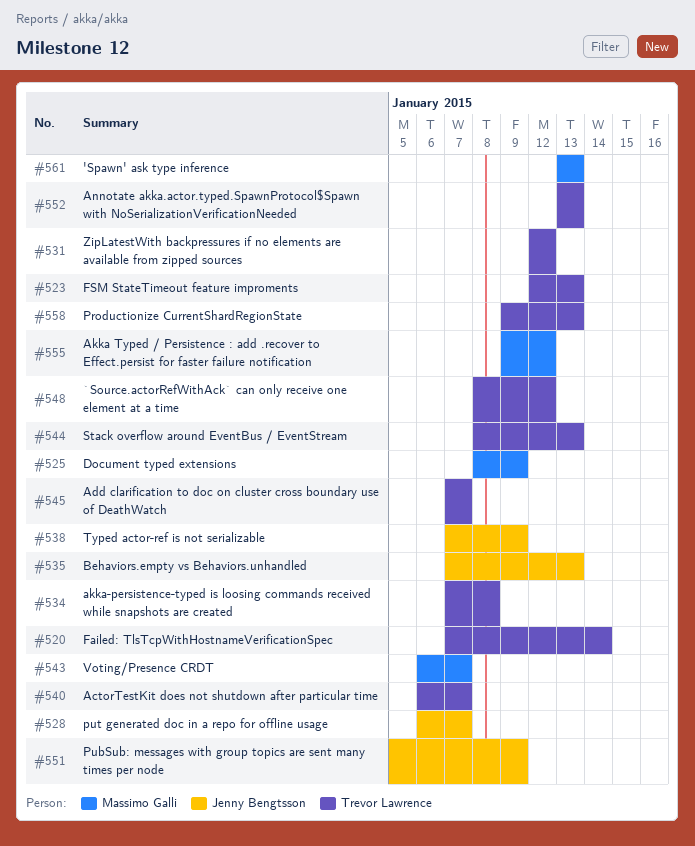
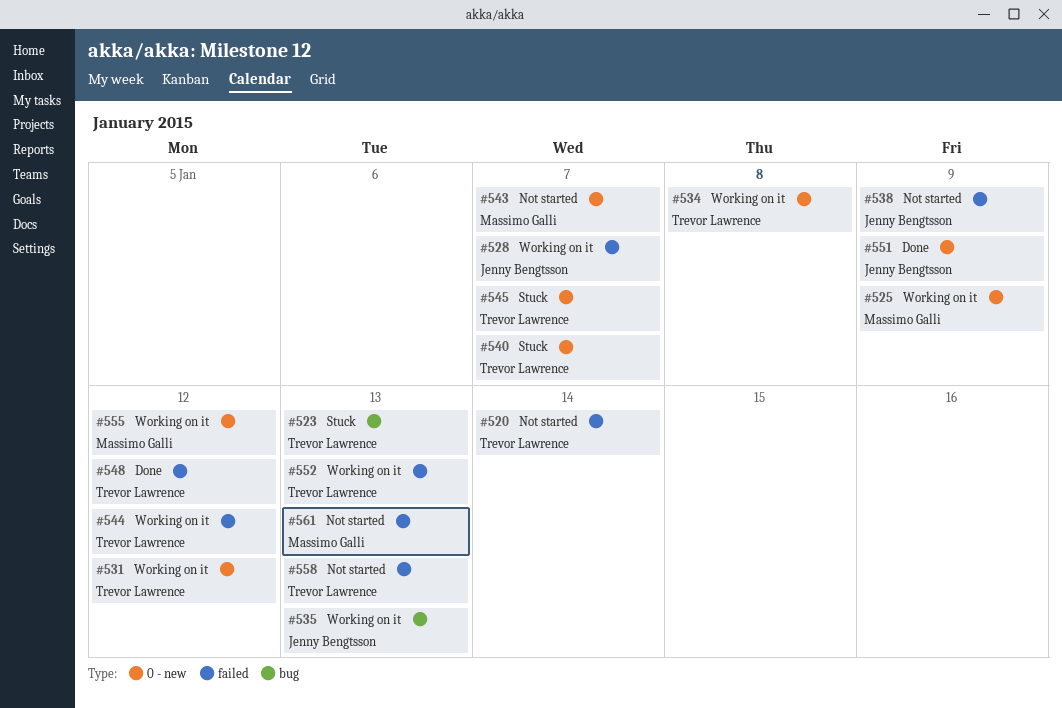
#544, due: Jan 13 -> Jan 12

